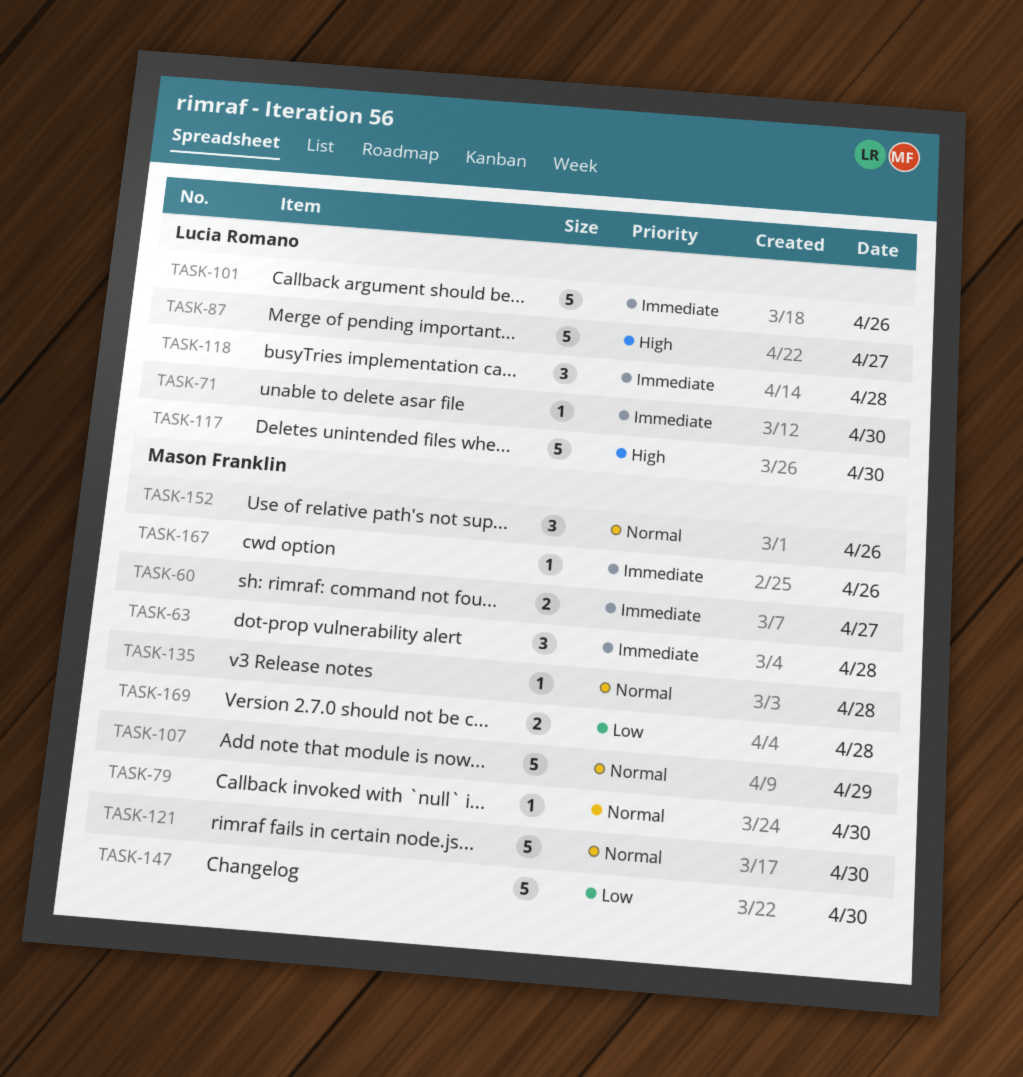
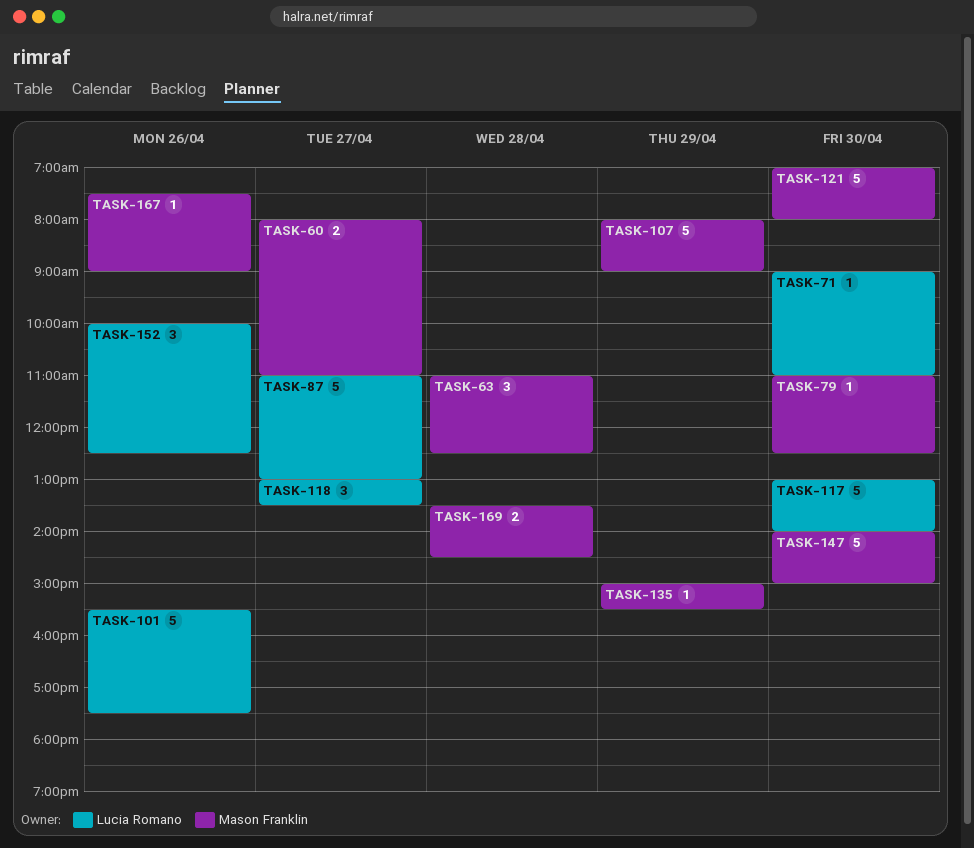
TASK-118, day: Apr 28 -> Apr 27
TASK-135, day: Apr 28 -> Apr 29
TASK-152, owner: Mason Franklin -> Lucia Romano

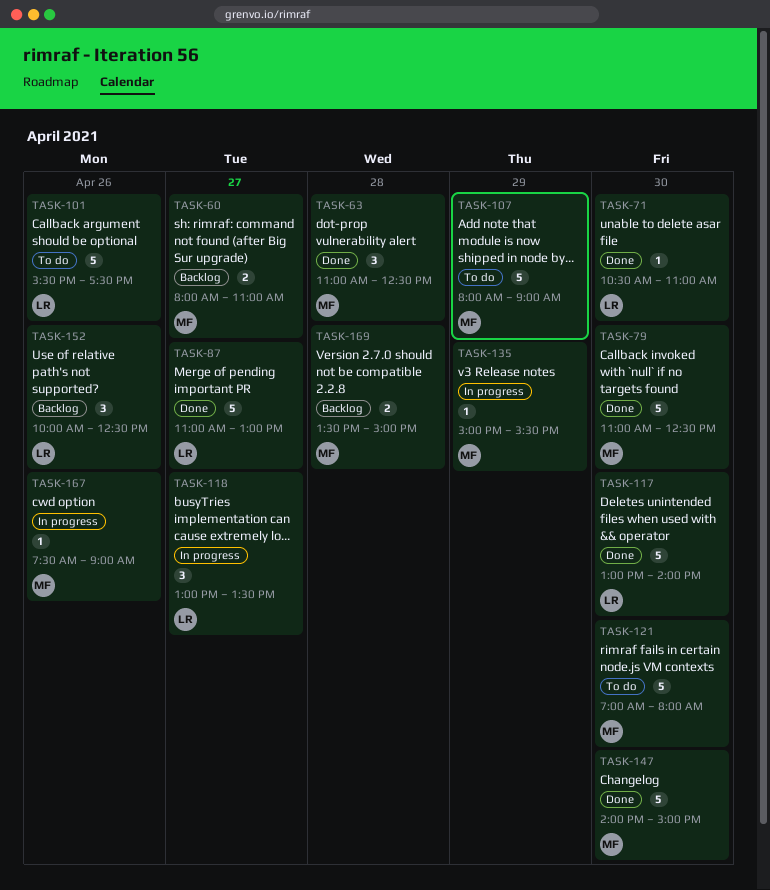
TASK-71, begins: 09:00 -> 10:30
TASK-79, estimate: 1 -> 5
TASK-169, ends: 14:30 -> 15:00

